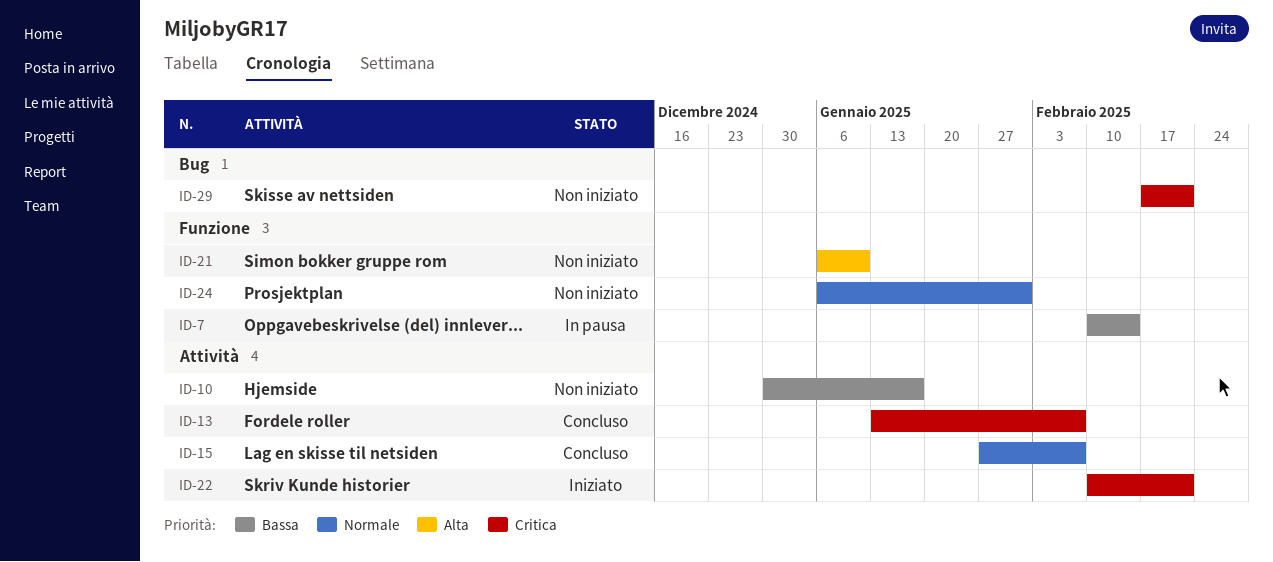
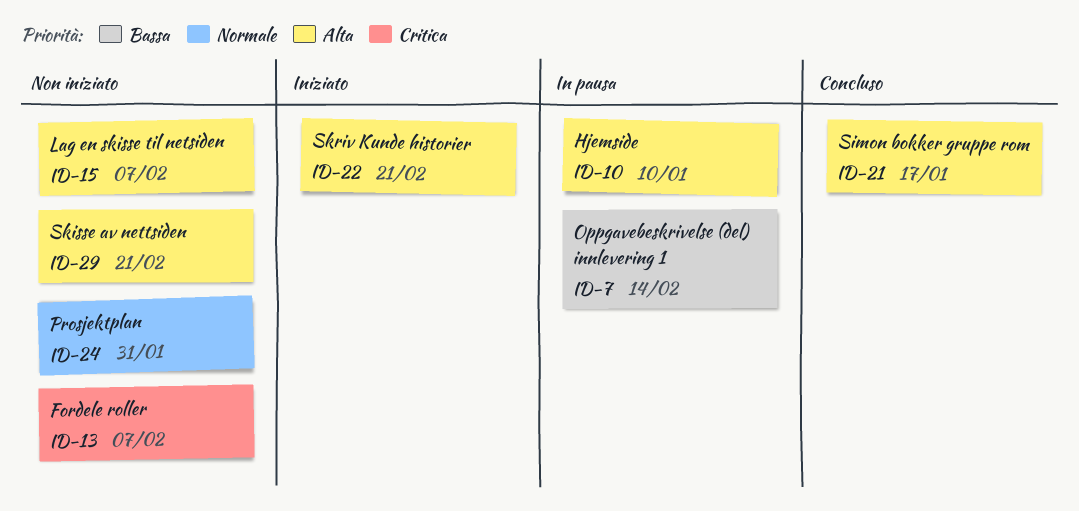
ID-10, status: Non iniziato -> In pausa
ID-10, priority: Bassa -> Alta
ID-10, due: Jan 17 -> Jan 10
ID-13, status: Concluso -> Non iniziato
ID-15, status: Concluso -> Non iniziato
ID-15, priority: Normale -> Alta
ID-21, status: Non iniziato -> Concluso
ID-21, due: Jan 10 -> Jan 17
ID-22, priority: Critica -> Alta
ID-29, priority: Critica -> Alta

